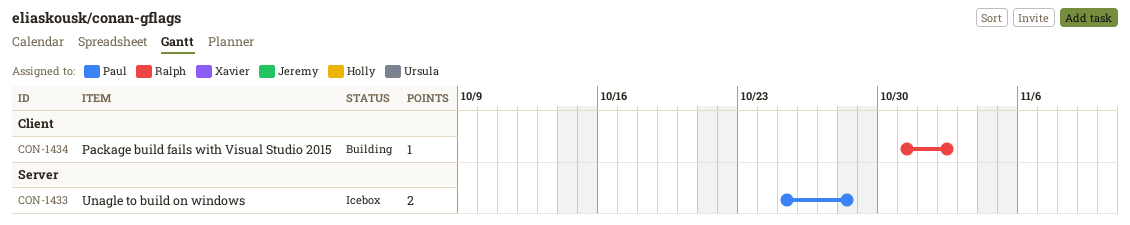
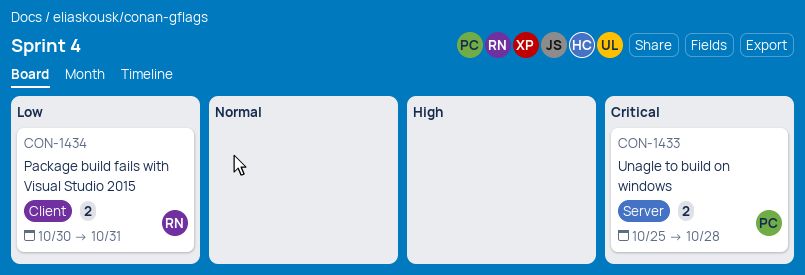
CON-1434, estimate: 1 -> 2
CON-1434, start: Oct 31 -> Oct 30
CON-1434, due: Nov 2 -> Oct 31

